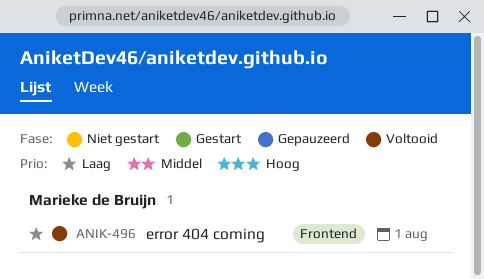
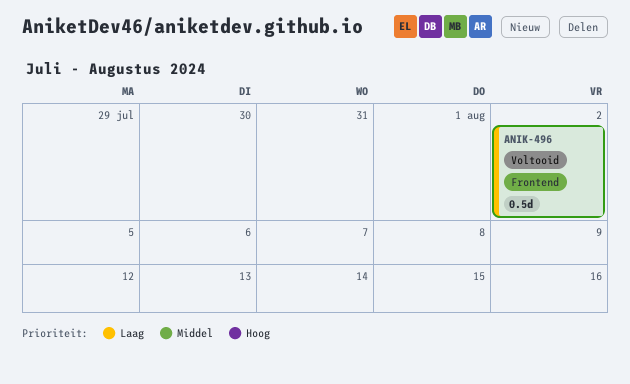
ANIK-496, due: Aug 1 -> Aug 2

